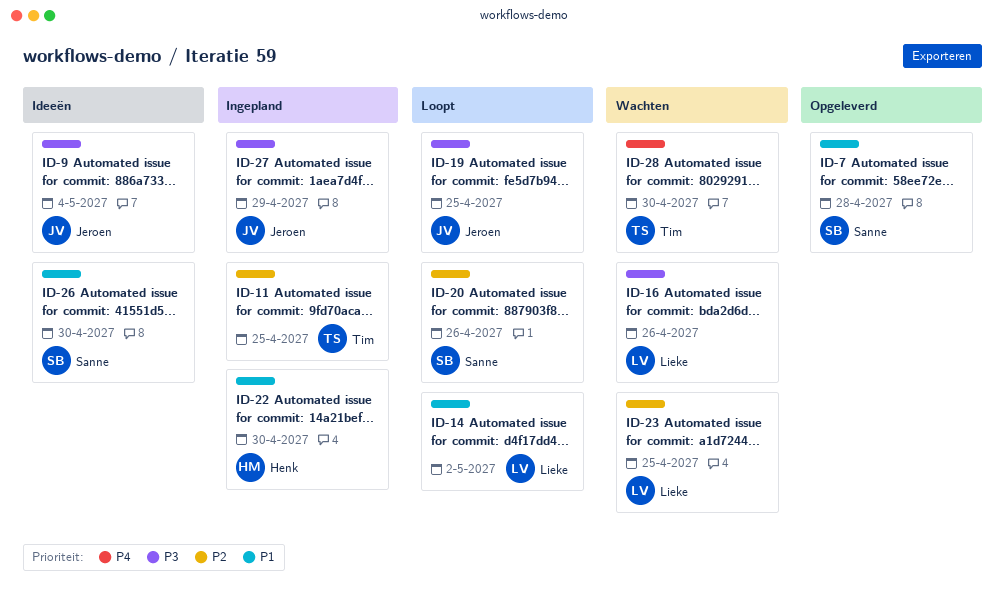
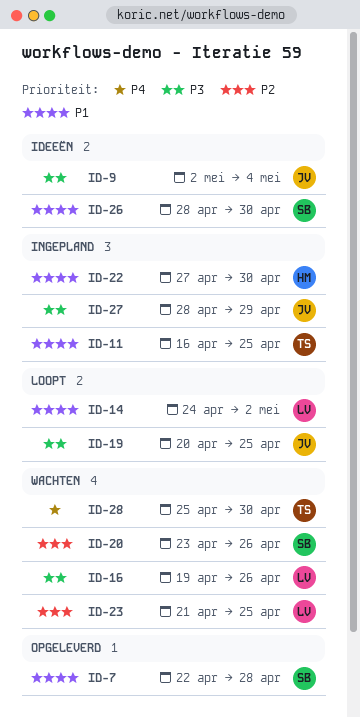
ID-11, priority: P2 -> P1
ID-20, status: Loopt -> Wachten

